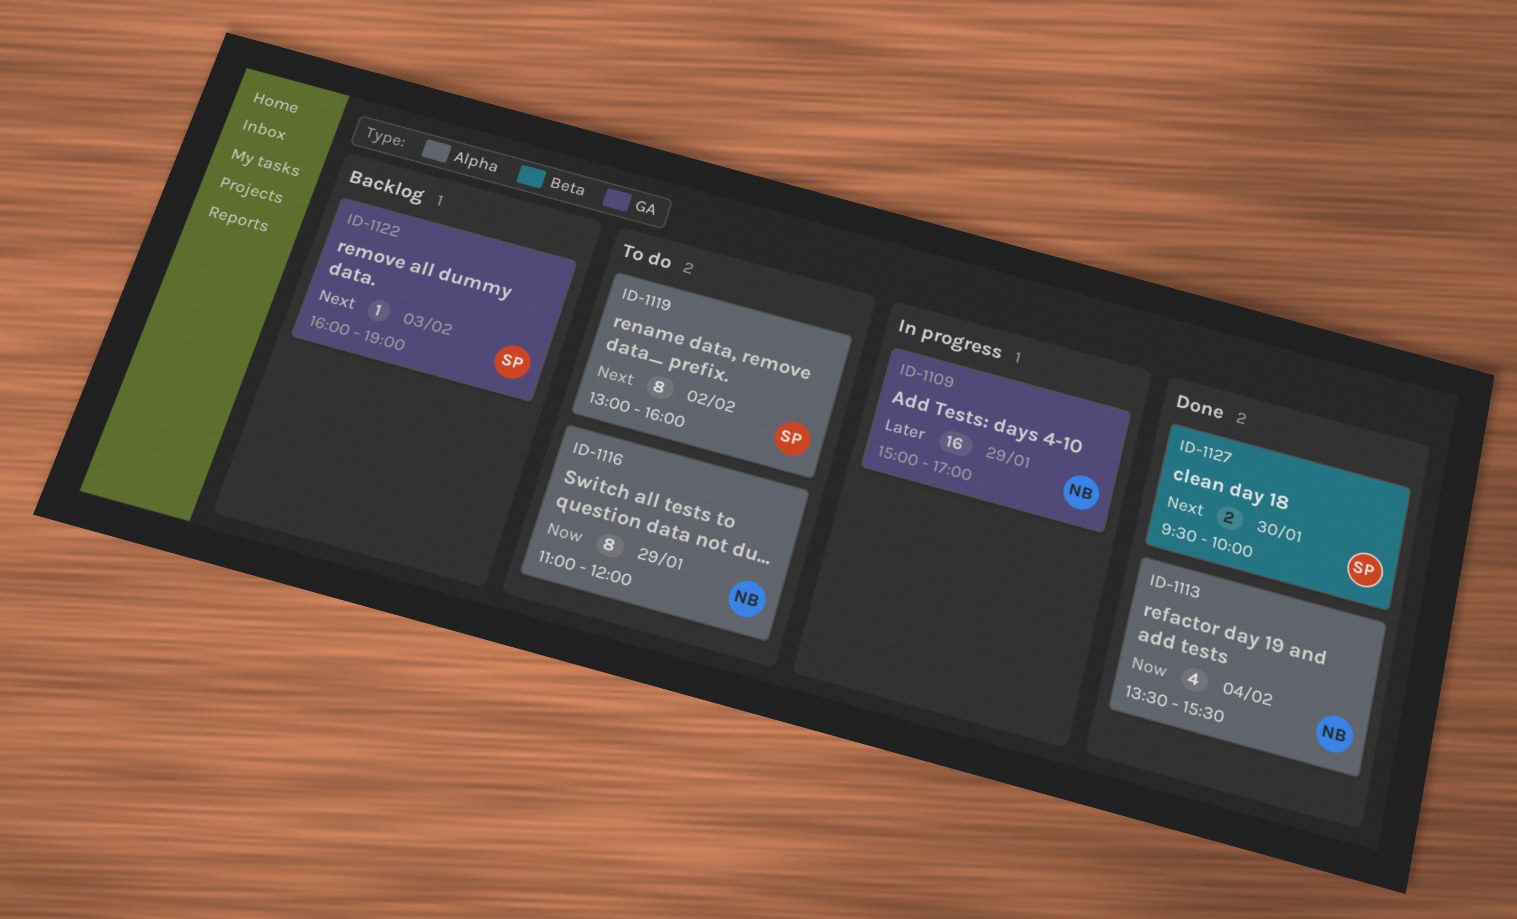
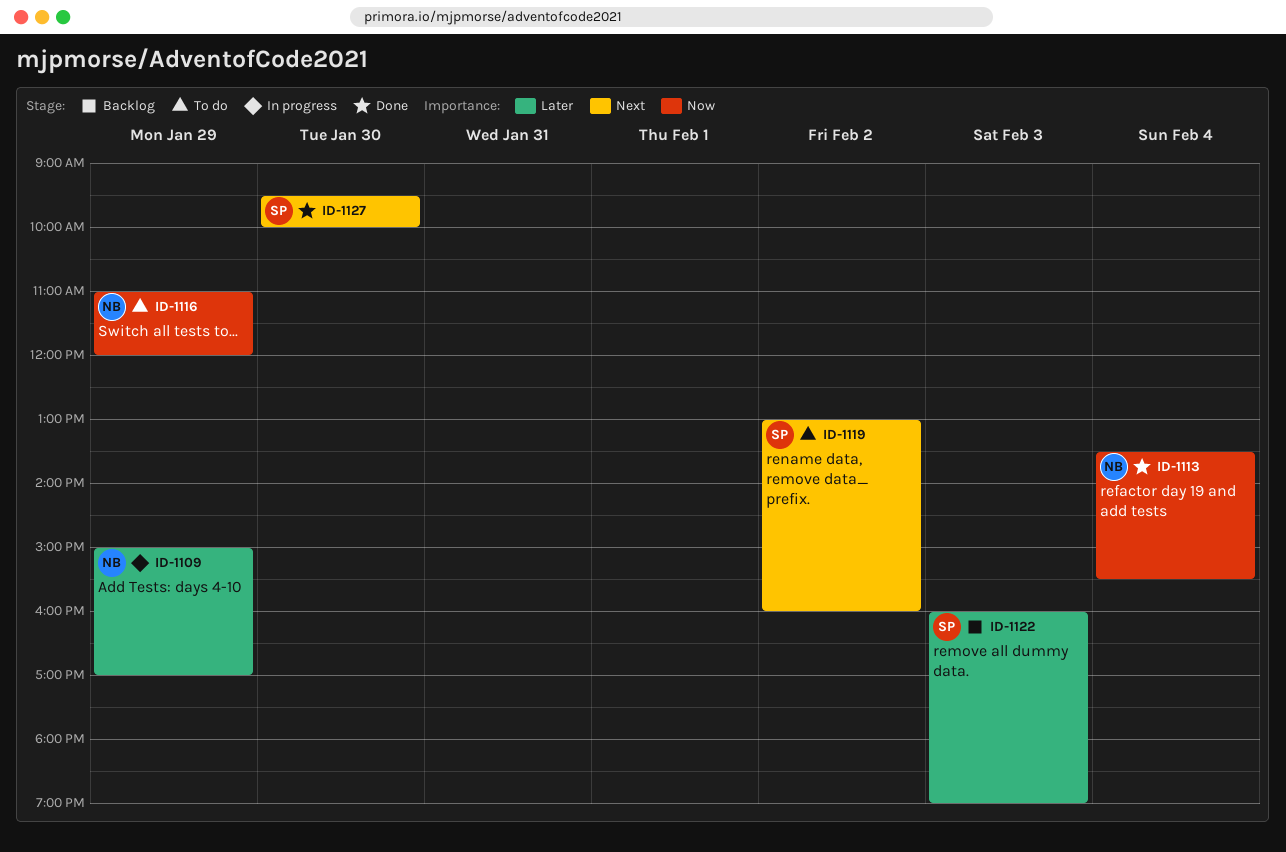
ID-1122, priority: Next -> Later

